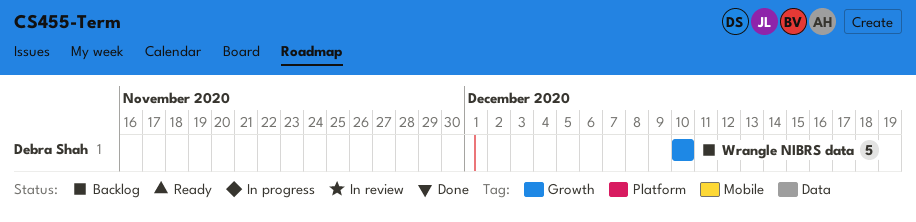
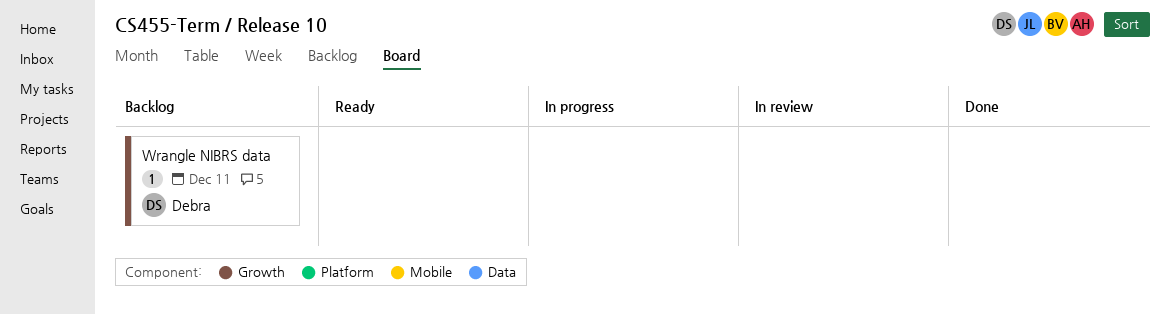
Wrangle NIBRS data, estimate: 5 -> 1
Wrangle NIBRS data, due: Dec 10 -> Dec 11

